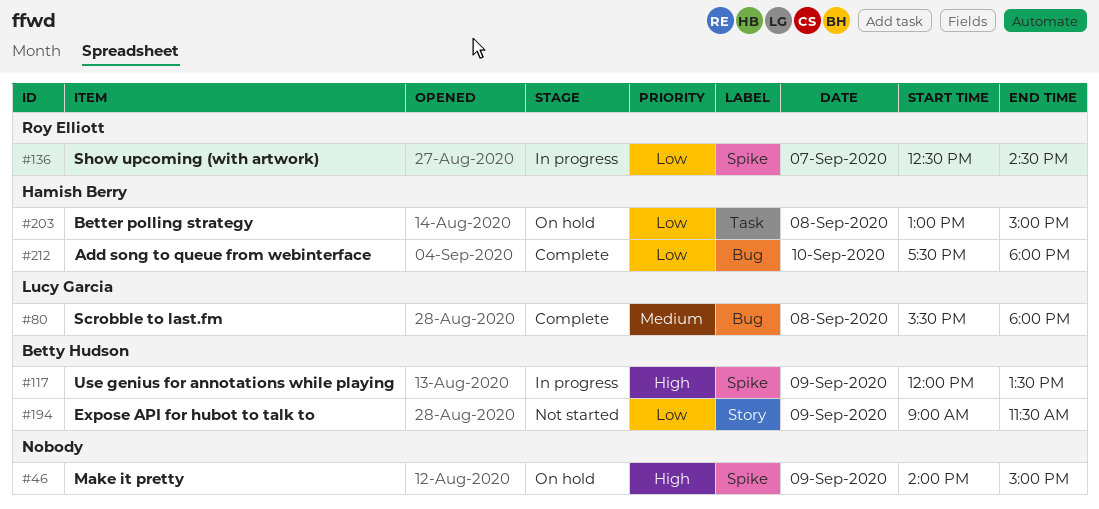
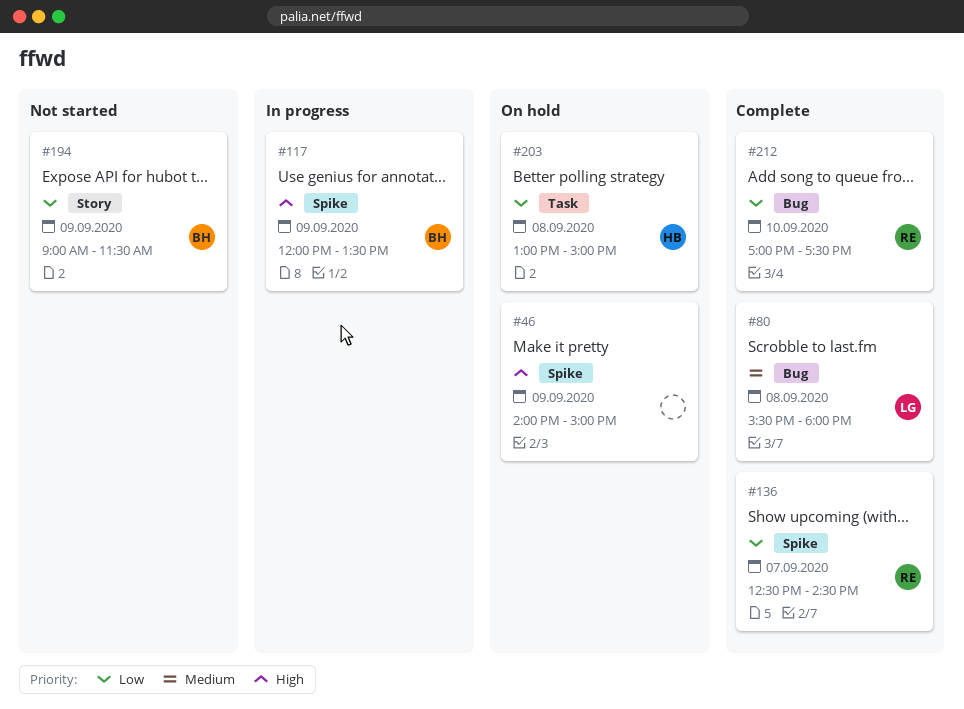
#136, status: In progress -> Complete
#212, owner: Hamish Berry -> Roy Elliott
#212, begins: 17:30 -> 17:00
#212, ends: 18:00 -> 17:30

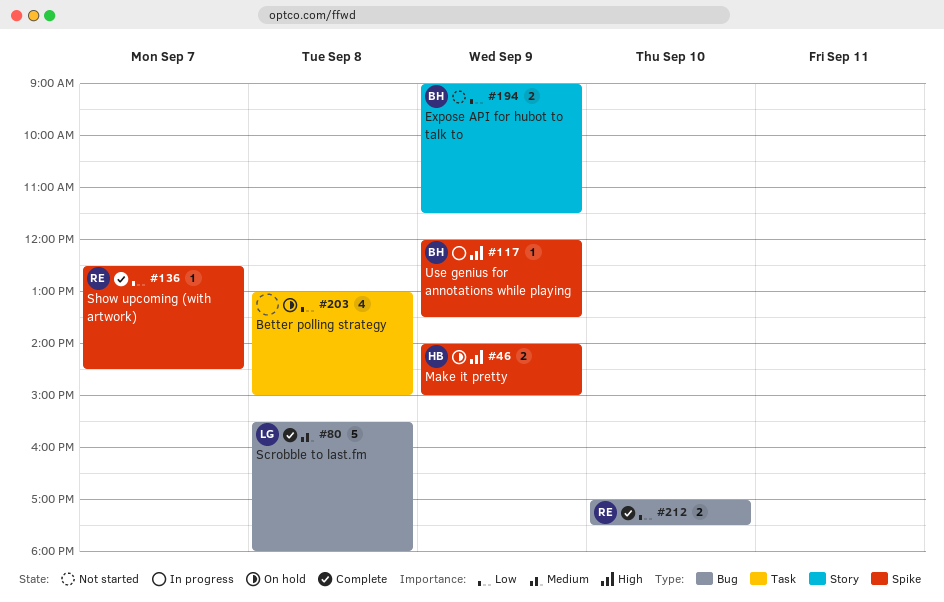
#46, owner: none -> HB
#203, owner: HB -> none

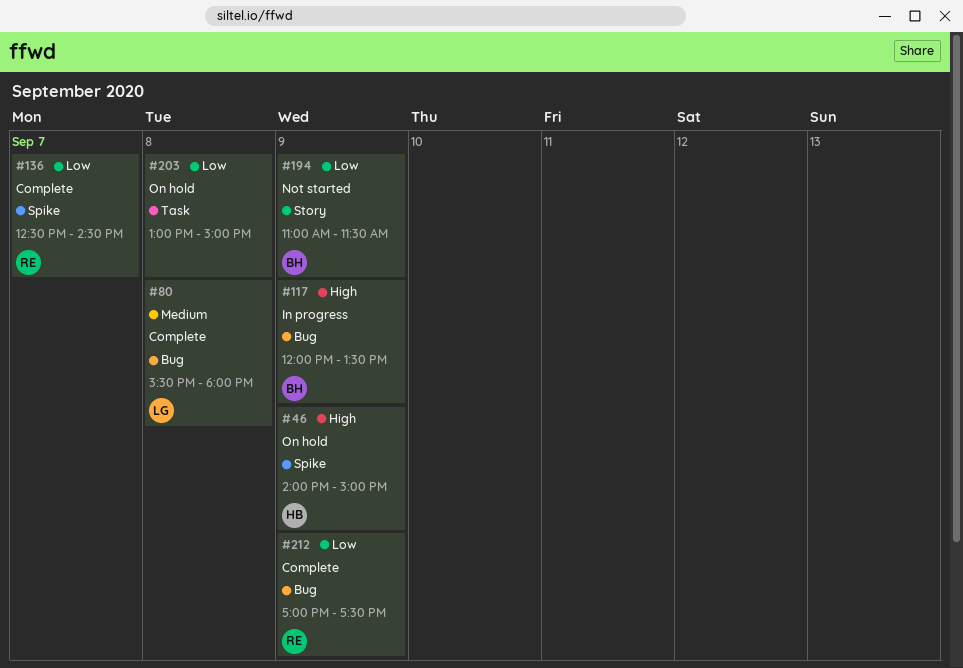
#117, label: Spike -> Bug
#194, begins: 09:00 -> 11:00
#212, day: Sep 10 -> Sep 9

